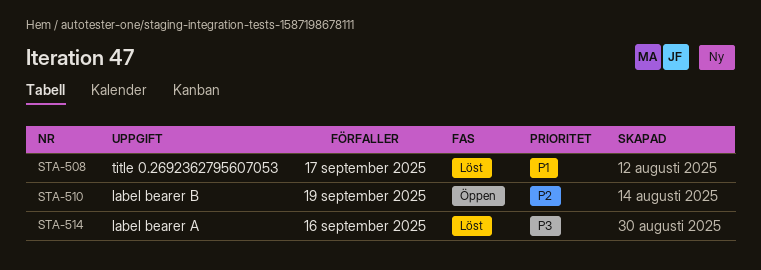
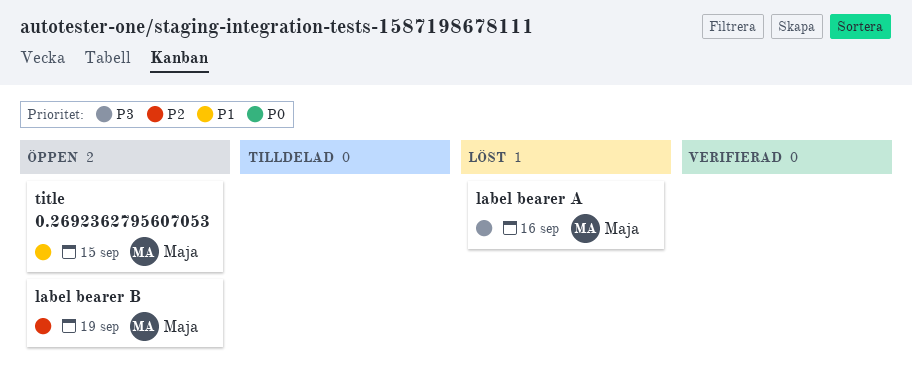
title 0.2692362795607053, status: Löst -> Öppen
title 0.2692362795607053, due: Sep 17 -> Sep 15

